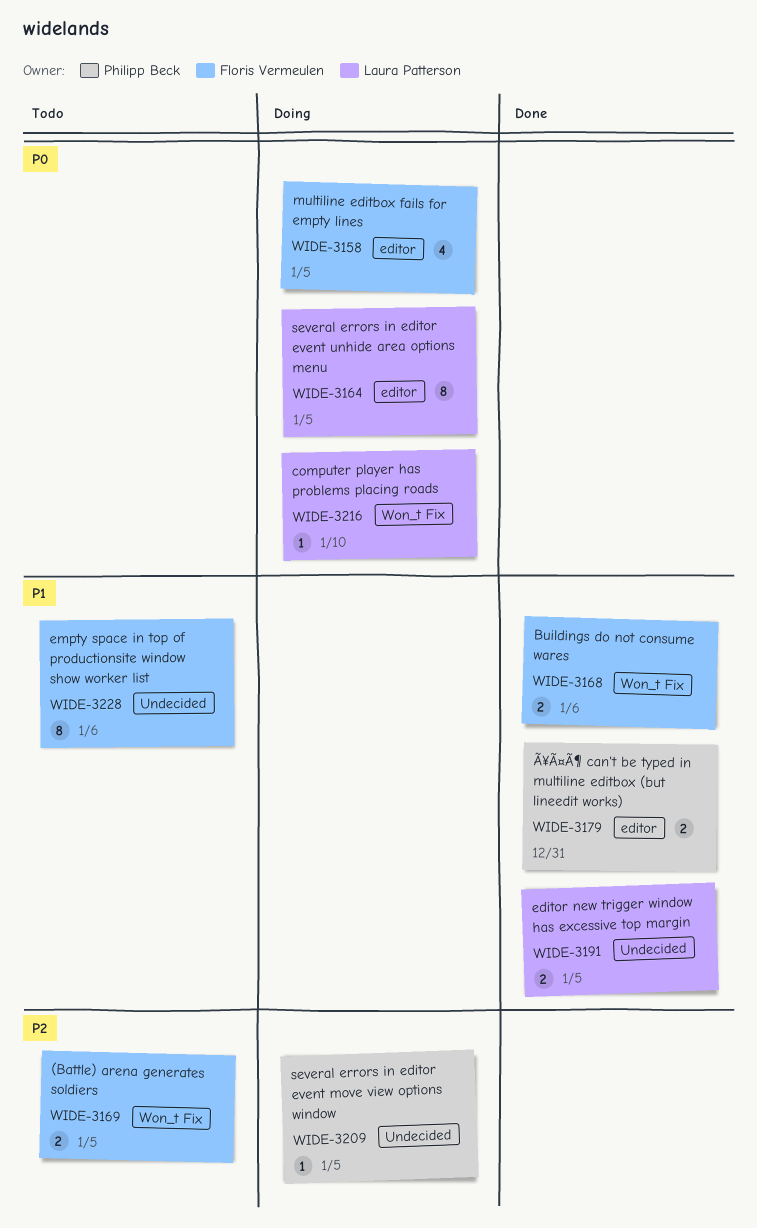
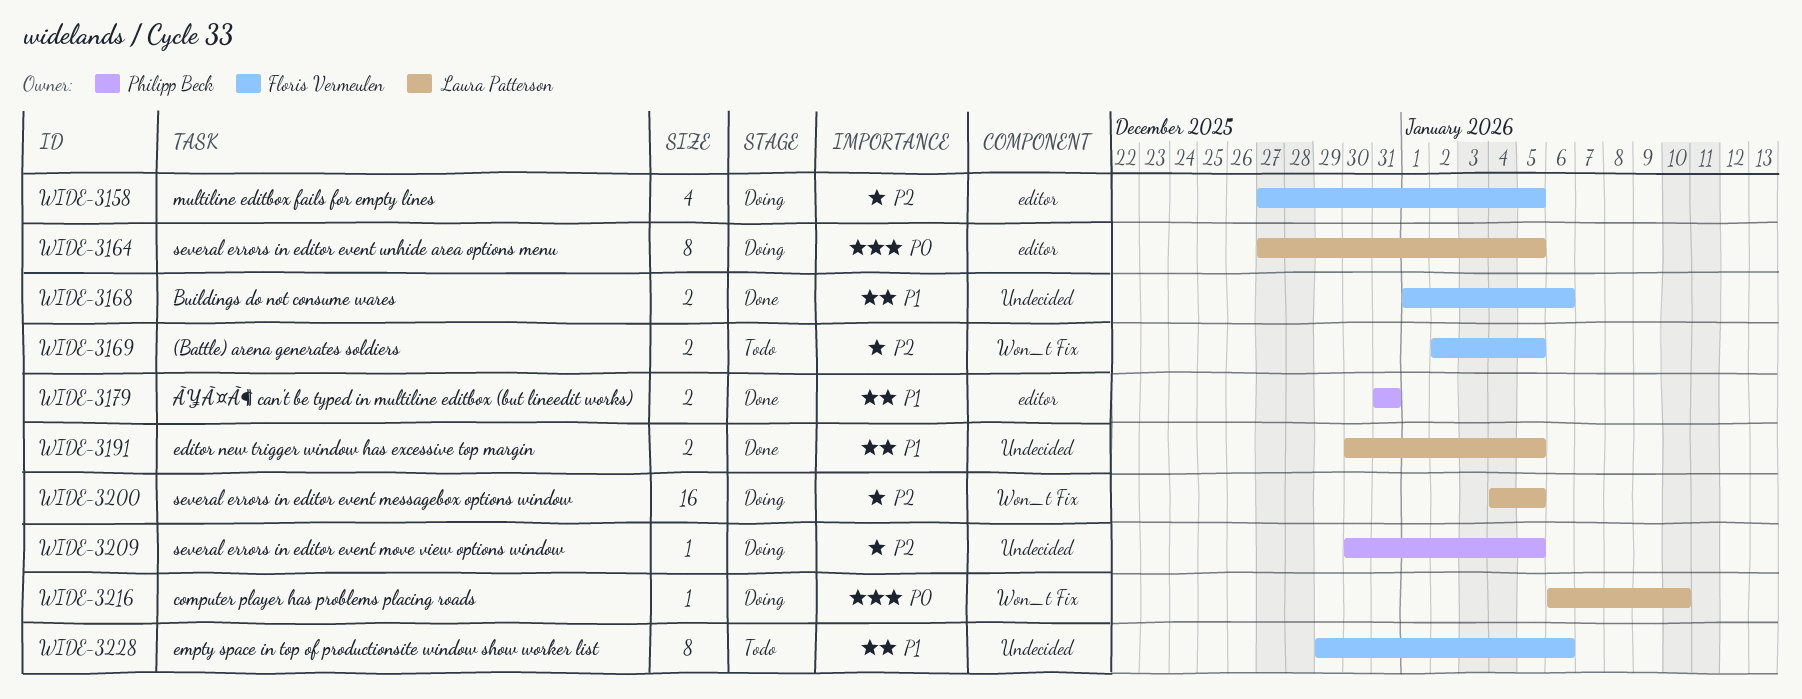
WIDE-3158, priority: P0 -> P2
WIDE-3168, label: Won_t Fix -> Undecided
WIDE-3200: none -> present

